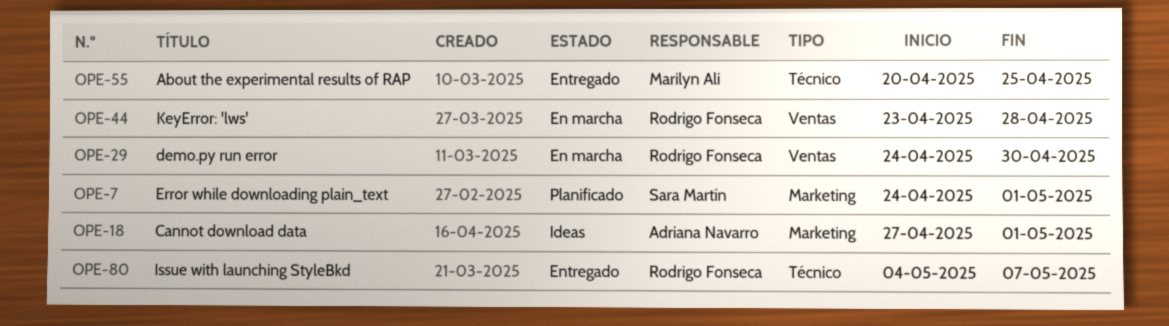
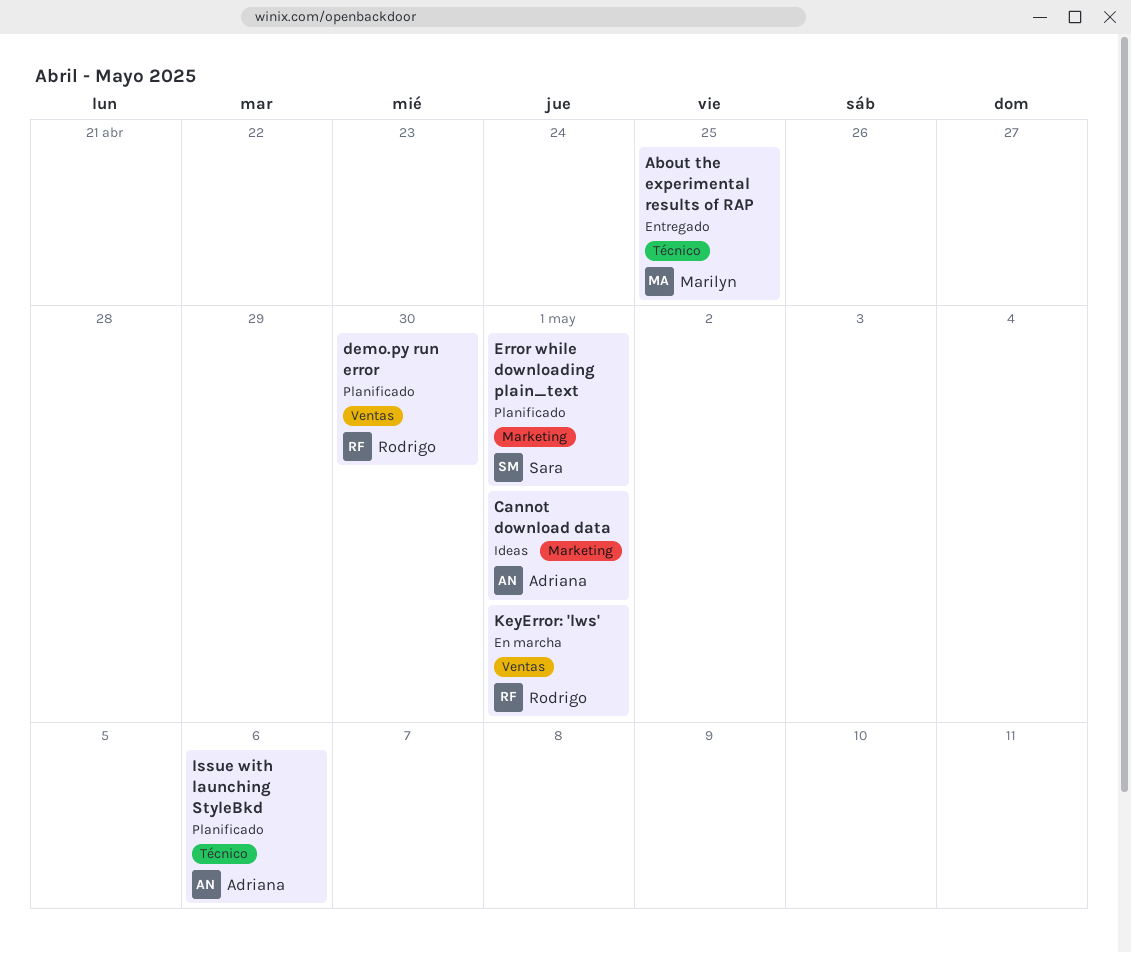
demo.py run error, status: En marcha -> Planificado
Issue with launching StyleBkd, status: Entregado -> Planificado
Issue with launching StyleBkd, owner: Rodrigo Fonseca -> Adriana Navarro
Issue with launching StyleBkd, due: May 7 -> May 6
KeyError: 'lws', due: Apr 28 -> May 1

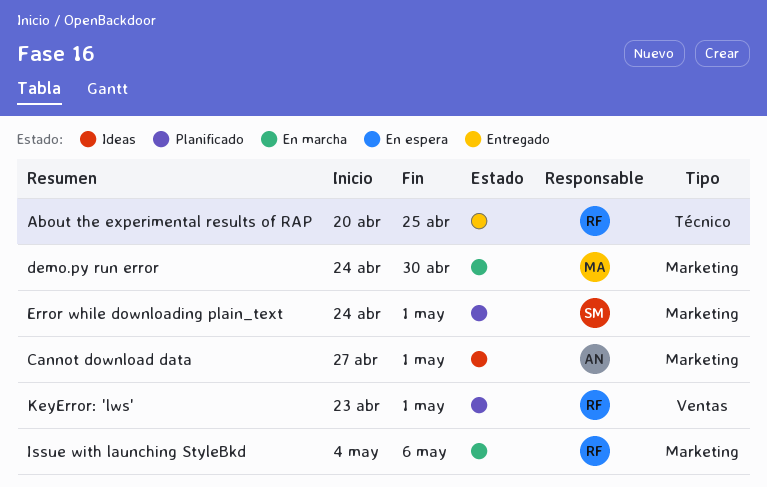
About the experimental results of RAP, owner: Marilyn -> Rodrigo
demo.py run error, status: Planificado -> En marcha
demo.py run error, owner: Rodrigo -> Marilyn
demo.py run error, label: Ventas -> Marketing
Issue with launching StyleBkd, status: Planificado -> En marcha
Issue with launching StyleBkd, owner: Adriana -> Rodrigo
Issue with launching StyleBkd, label: Técnico -> Marketing
KeyError: 'lws', status: En marcha -> Planificado

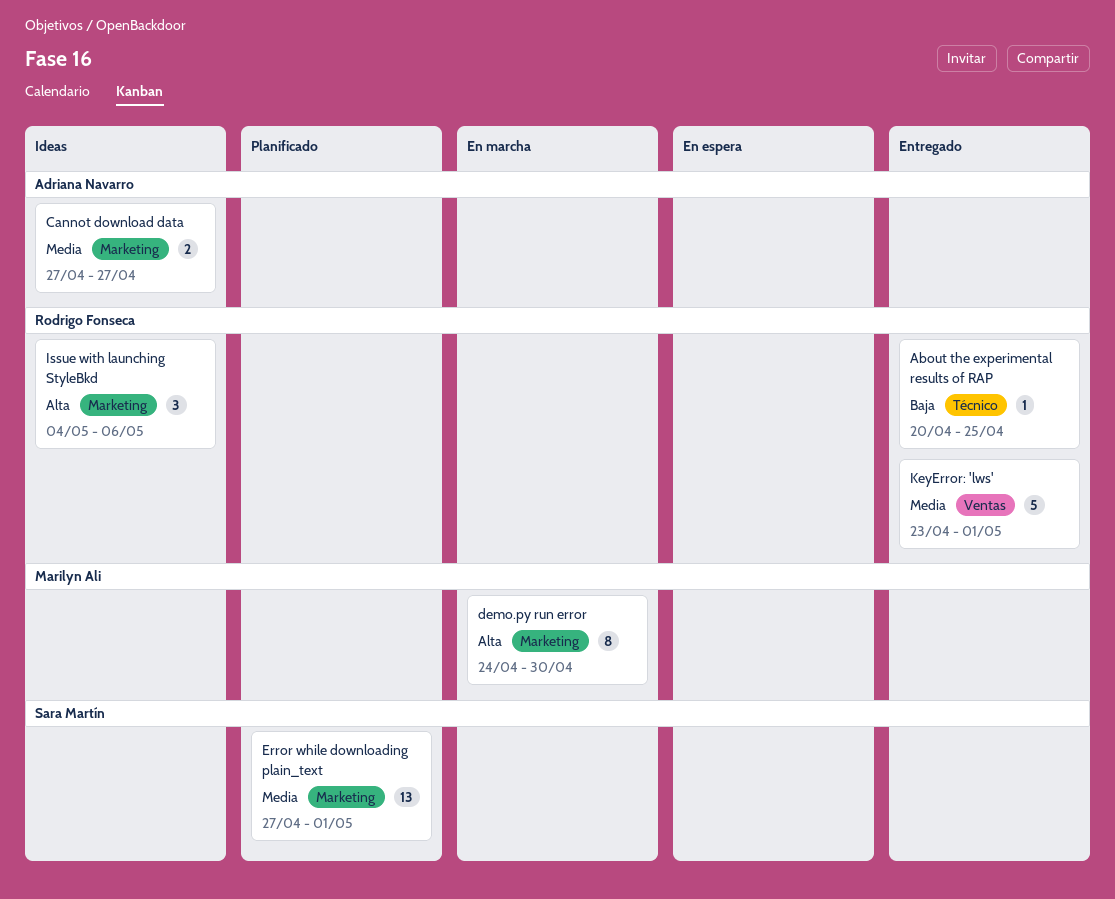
Cannot download data, due: May 1 -> Apr 27
Error while downloading plain_text, start: Apr 24 -> Apr 27
Issue with launching StyleBkd, status: En marcha -> Ideas
KeyError: 'lws', status: Planificado -> Entregado

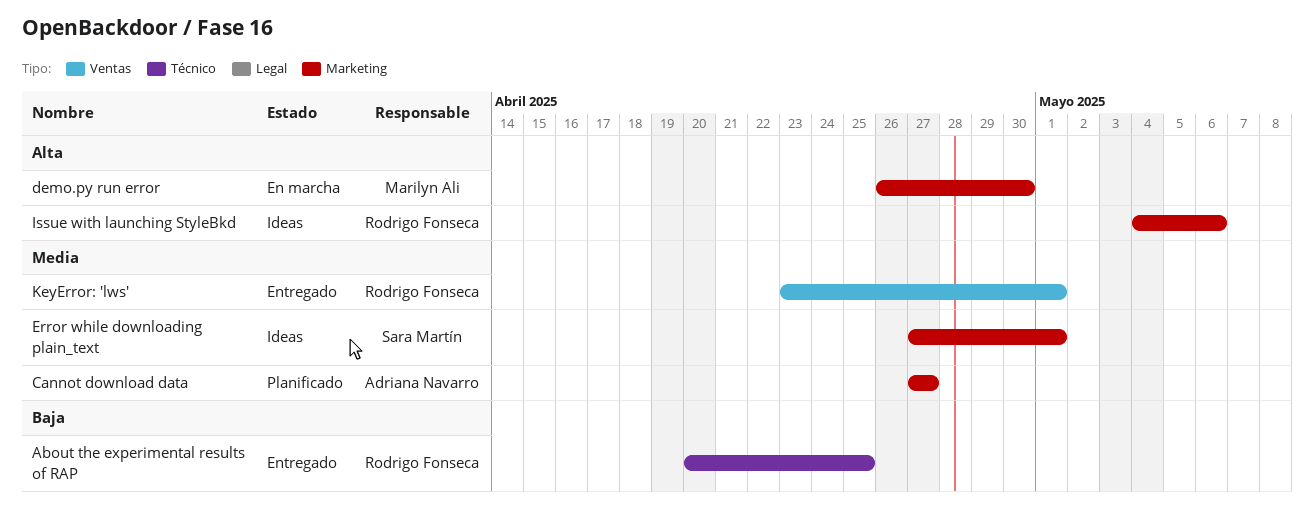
Cannot download data, status: Ideas -> Planificado
demo.py run error, start: Apr 24 -> Apr 26
Error while downloading plain_text, status: Planificado -> Ideas

